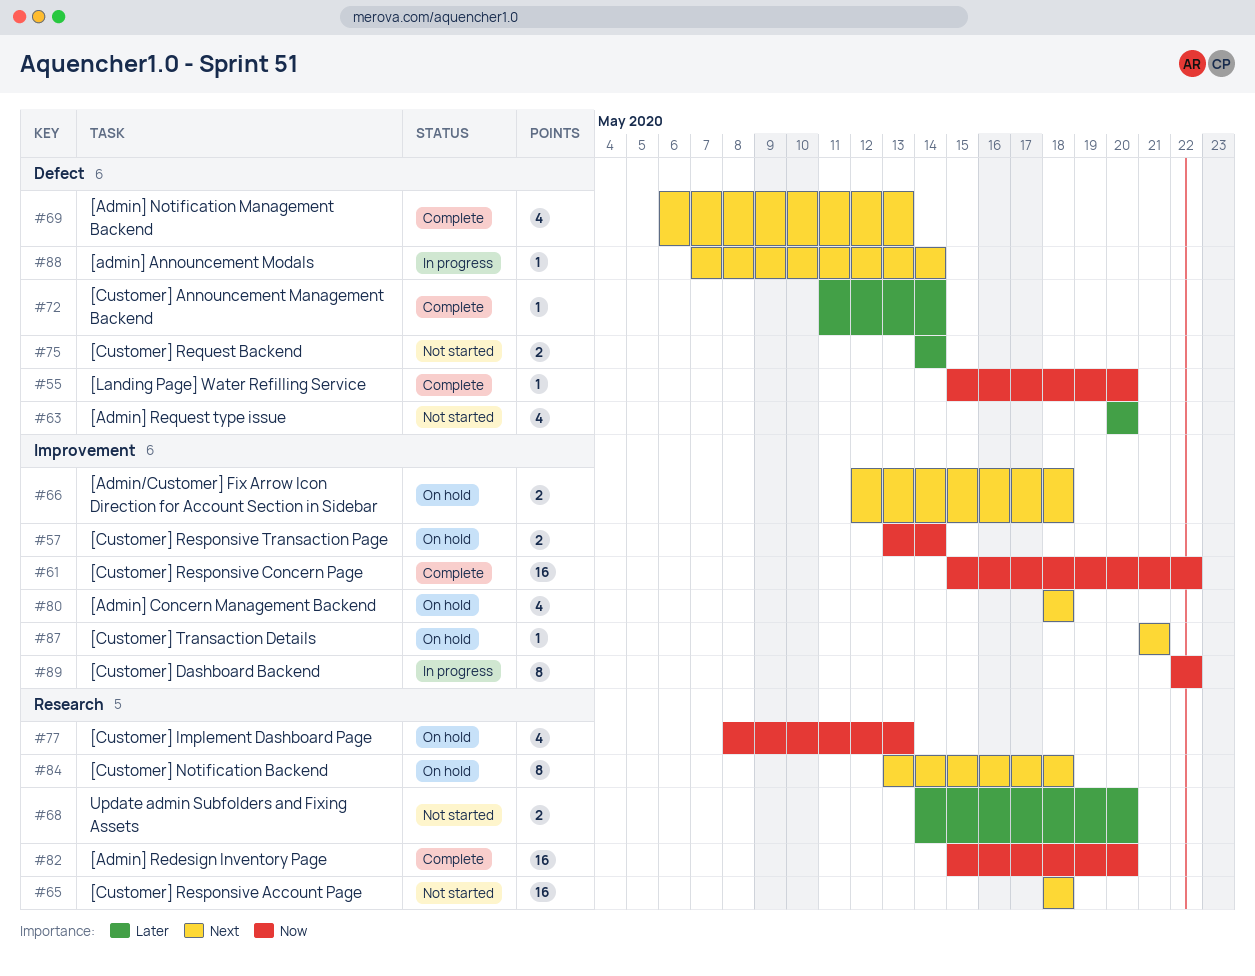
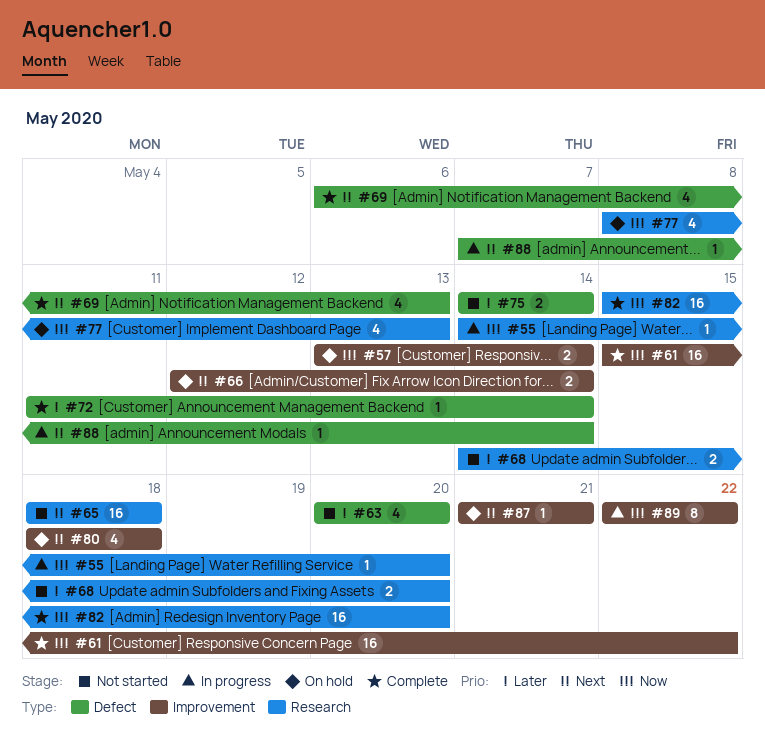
#55, status: Complete -> In progress
#55, label: Defect -> Research
#55, start: May 15 -> May 14
#66, due: May 18 -> May 14
#84: present -> none

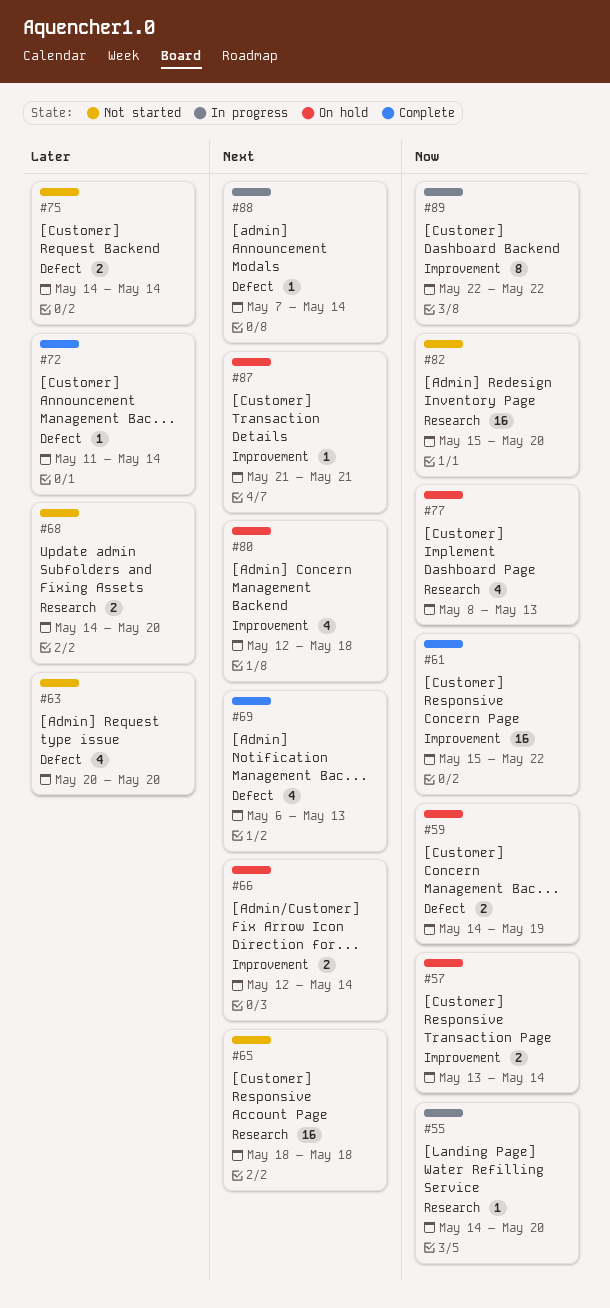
#59: none -> present
#80, start: May 18 -> May 12
#82, status: Complete -> Not started

